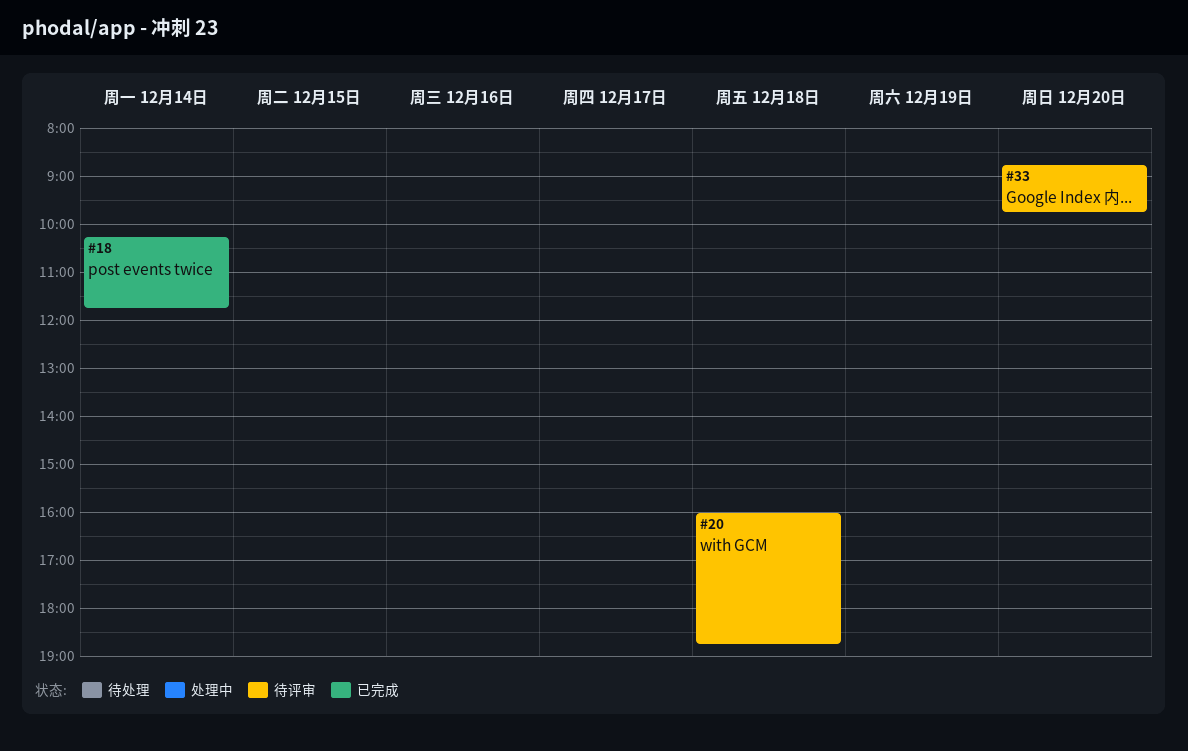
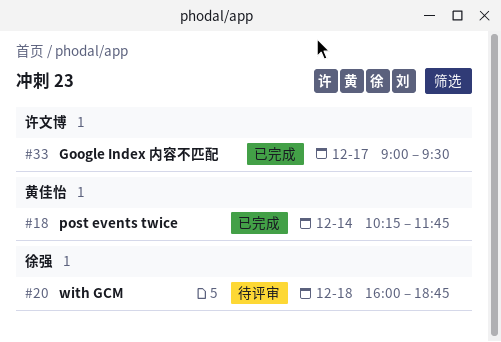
#33, status: 待评审 -> 已完成
#33, day: Dec 20 -> Dec 17
#33, begins: 08:45 -> 09:00
#33, ends: 09:45 -> 09:30

